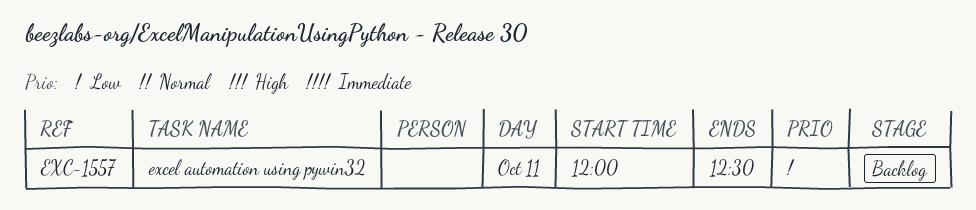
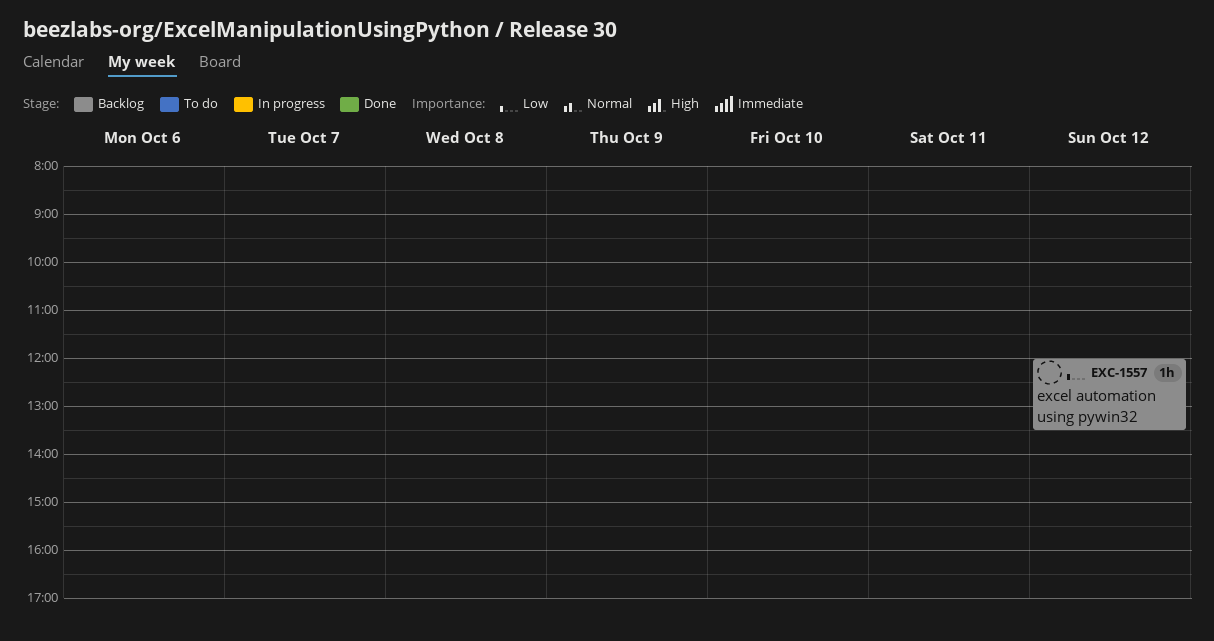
EXC-1557, day: Oct 11 -> Oct 12
EXC-1557, ends: 12:30 -> 13:30

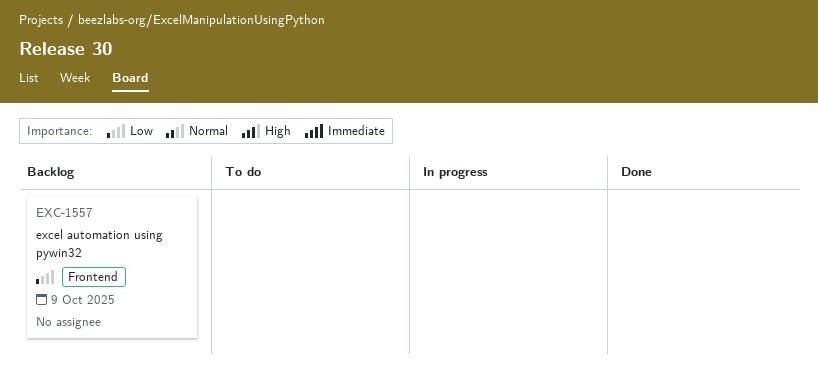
EXC-1557, day: Oct 12 -> Oct 9

